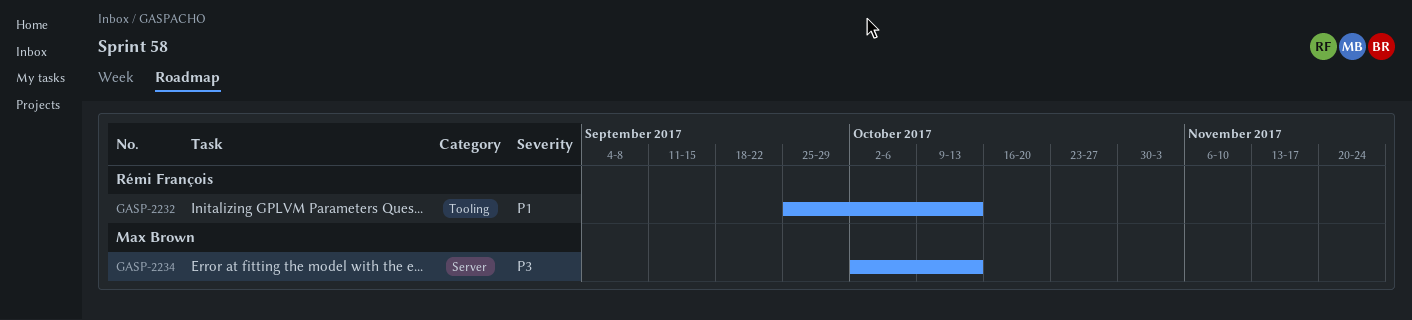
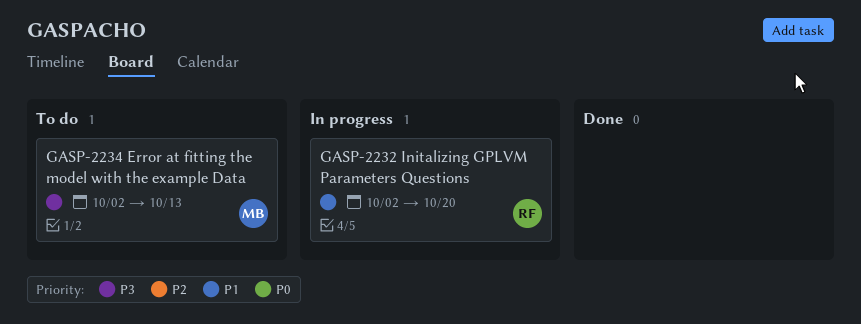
GASP-2232, start: Sep 25 -> Oct 2
GASP-2232, due: Oct 13 -> Oct 20

